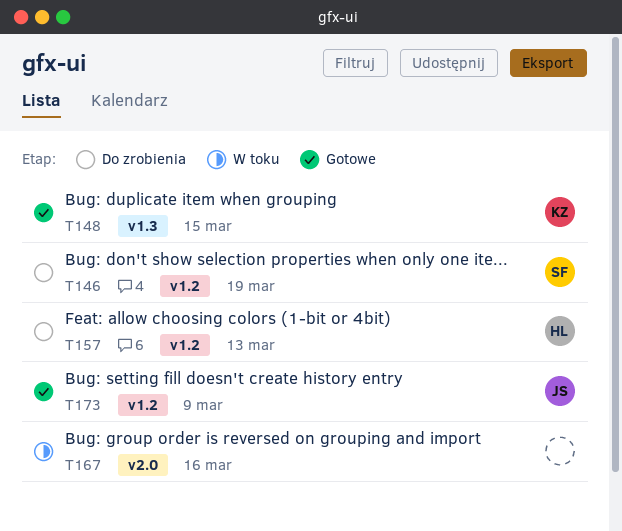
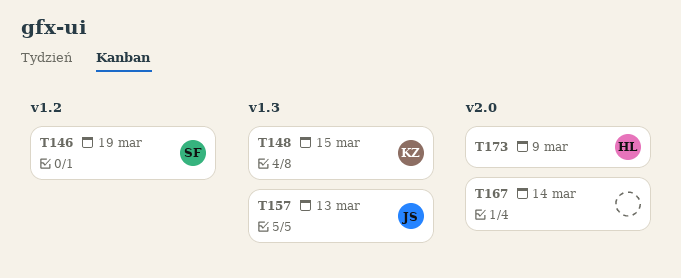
T157, owner: HL -> JS
T157, label: v1.2 -> v1.3
T167, due: Mar 16 -> Mar 14
T173, owner: JS -> HL
T173, label: v1.2 -> v2.0

